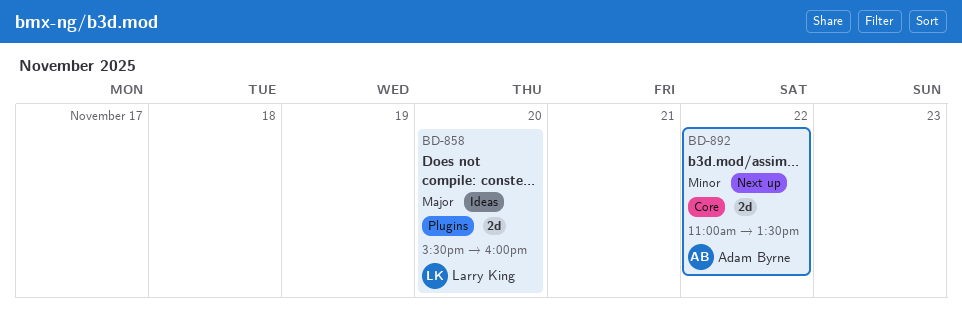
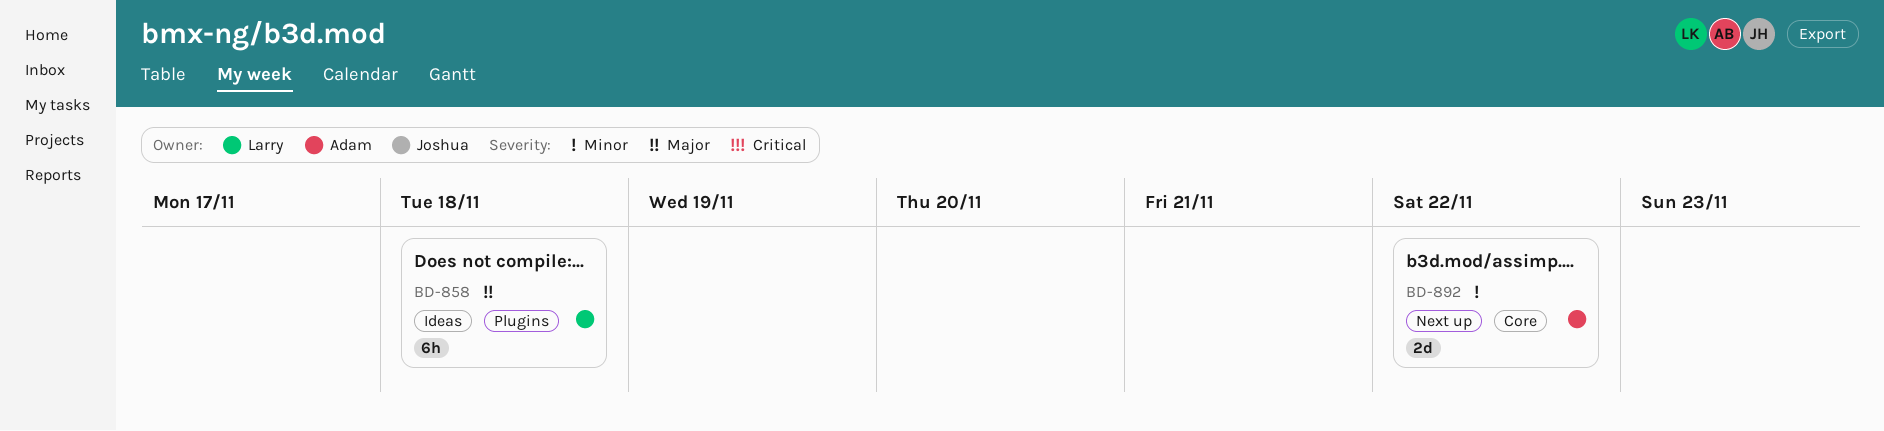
BD-858, estimate: 2d -> 6h
BD-858, day: Nov 20 -> Nov 18

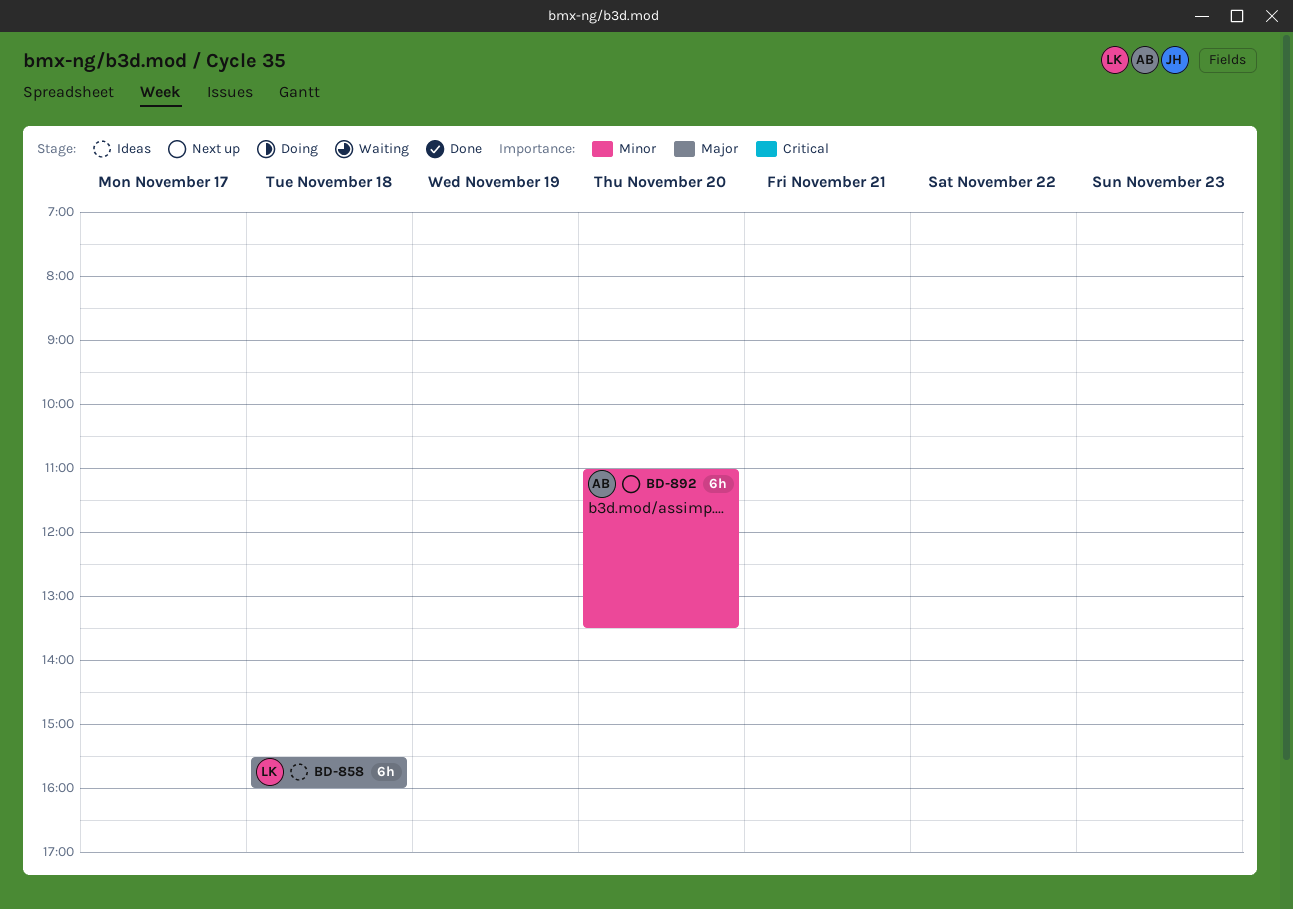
BD-892, estimate: 2d -> 6h
BD-892, day: Nov 22 -> Nov 20

